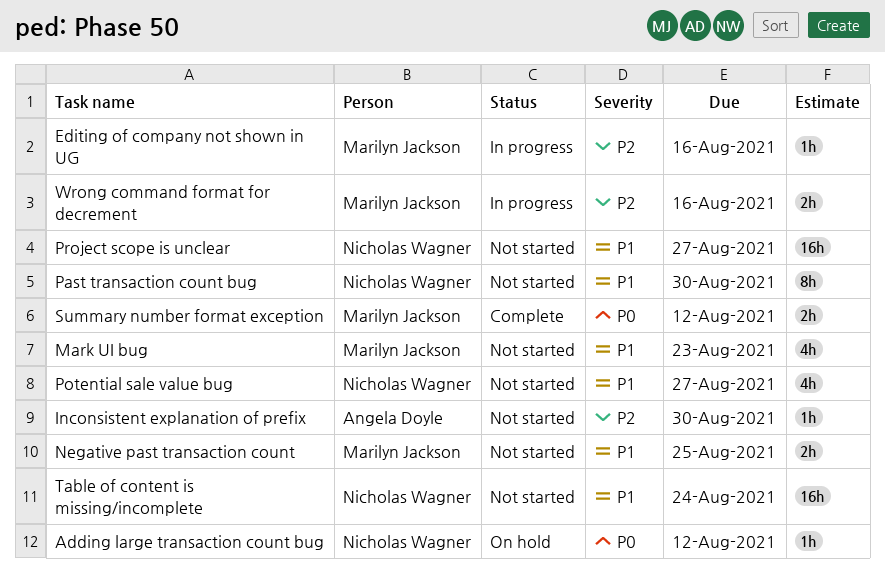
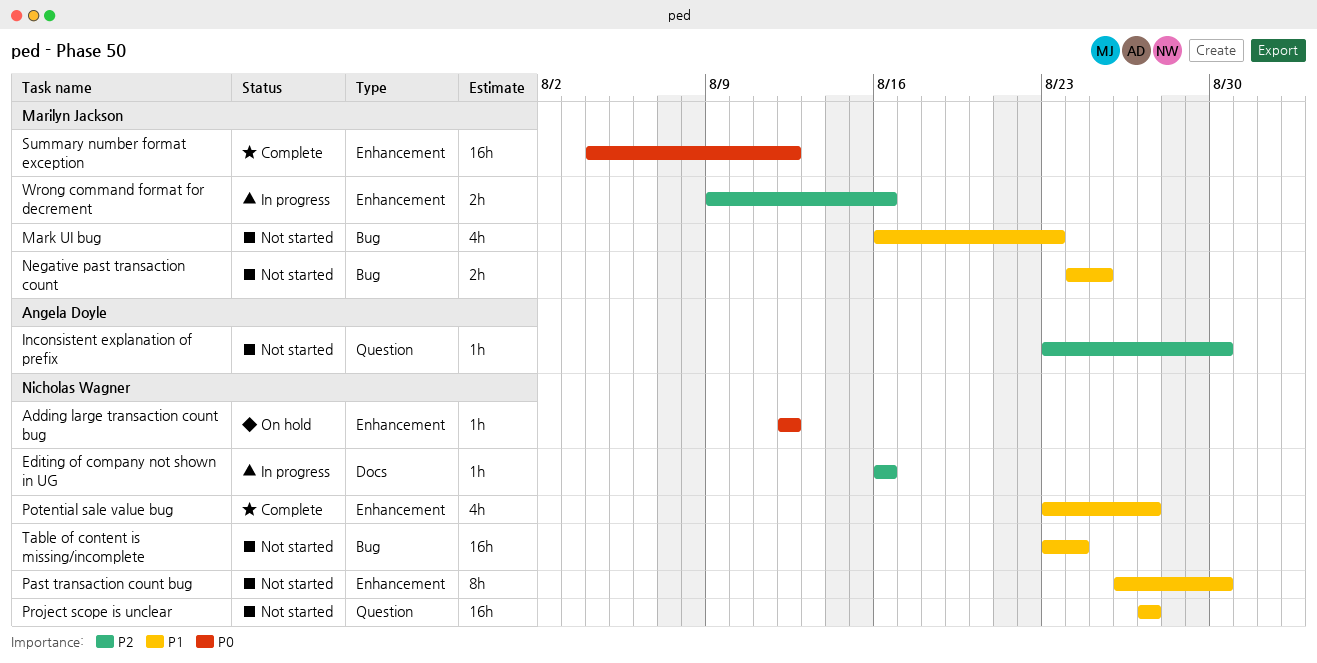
Editing of company not shown in UG, owner: Marilyn Jackson -> Nicholas Wagner
Potential sale value bug, status: Not started -> Complete
Summary number format exception, estimate: 2h -> 16h

